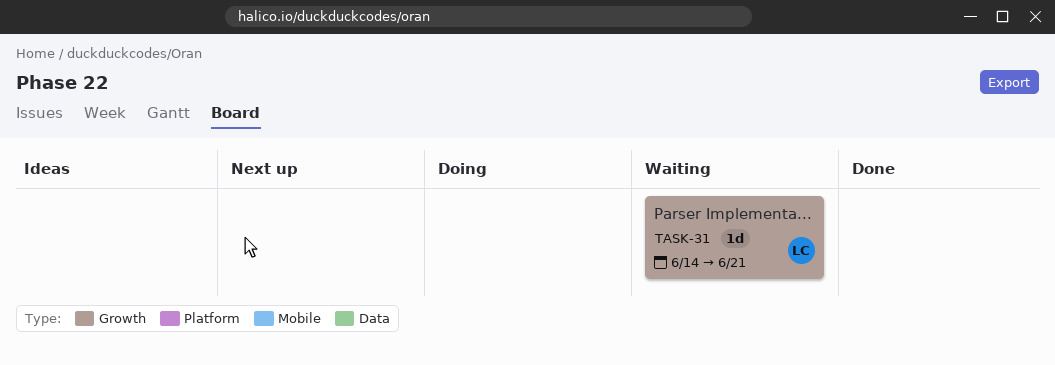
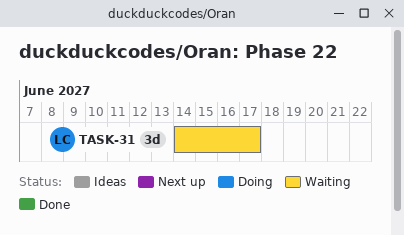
TASK-31, estimate: 1d -> 3d
TASK-31, due: Jun 21 -> Jun 17

